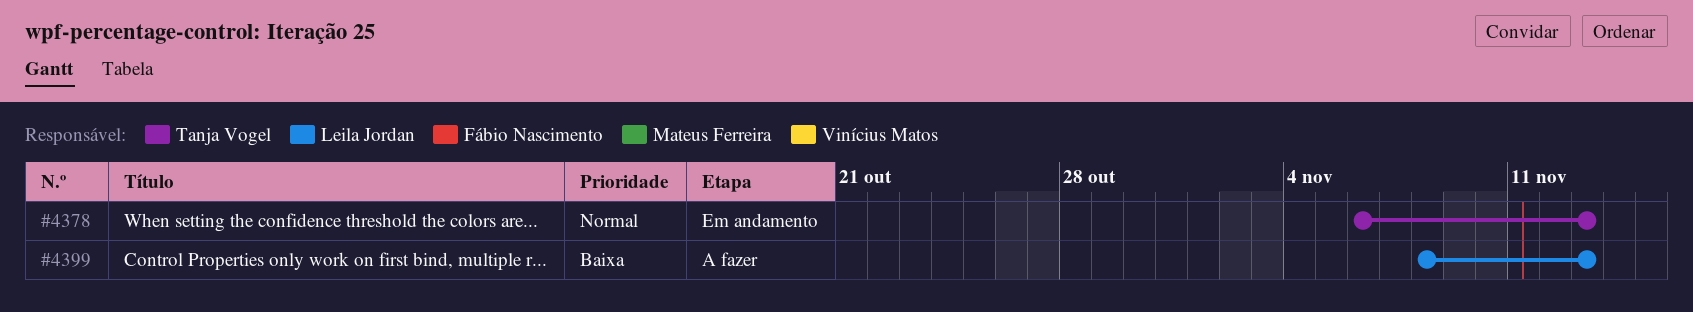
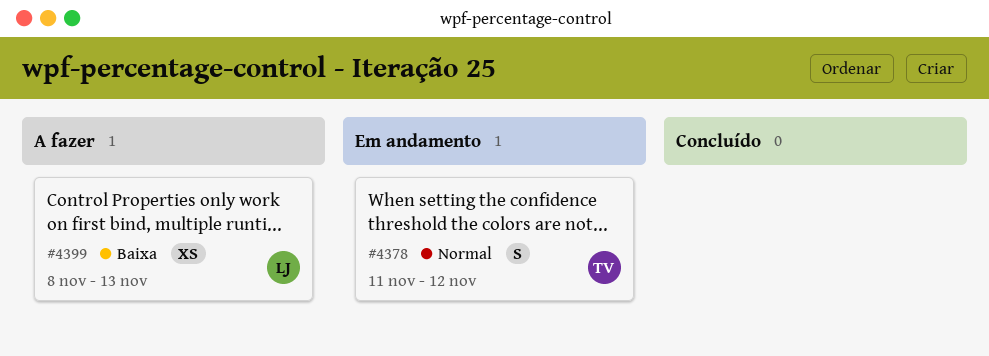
#4378, start: Nov 6 -> Nov 11
#4378, due: Nov 13 -> Nov 12

